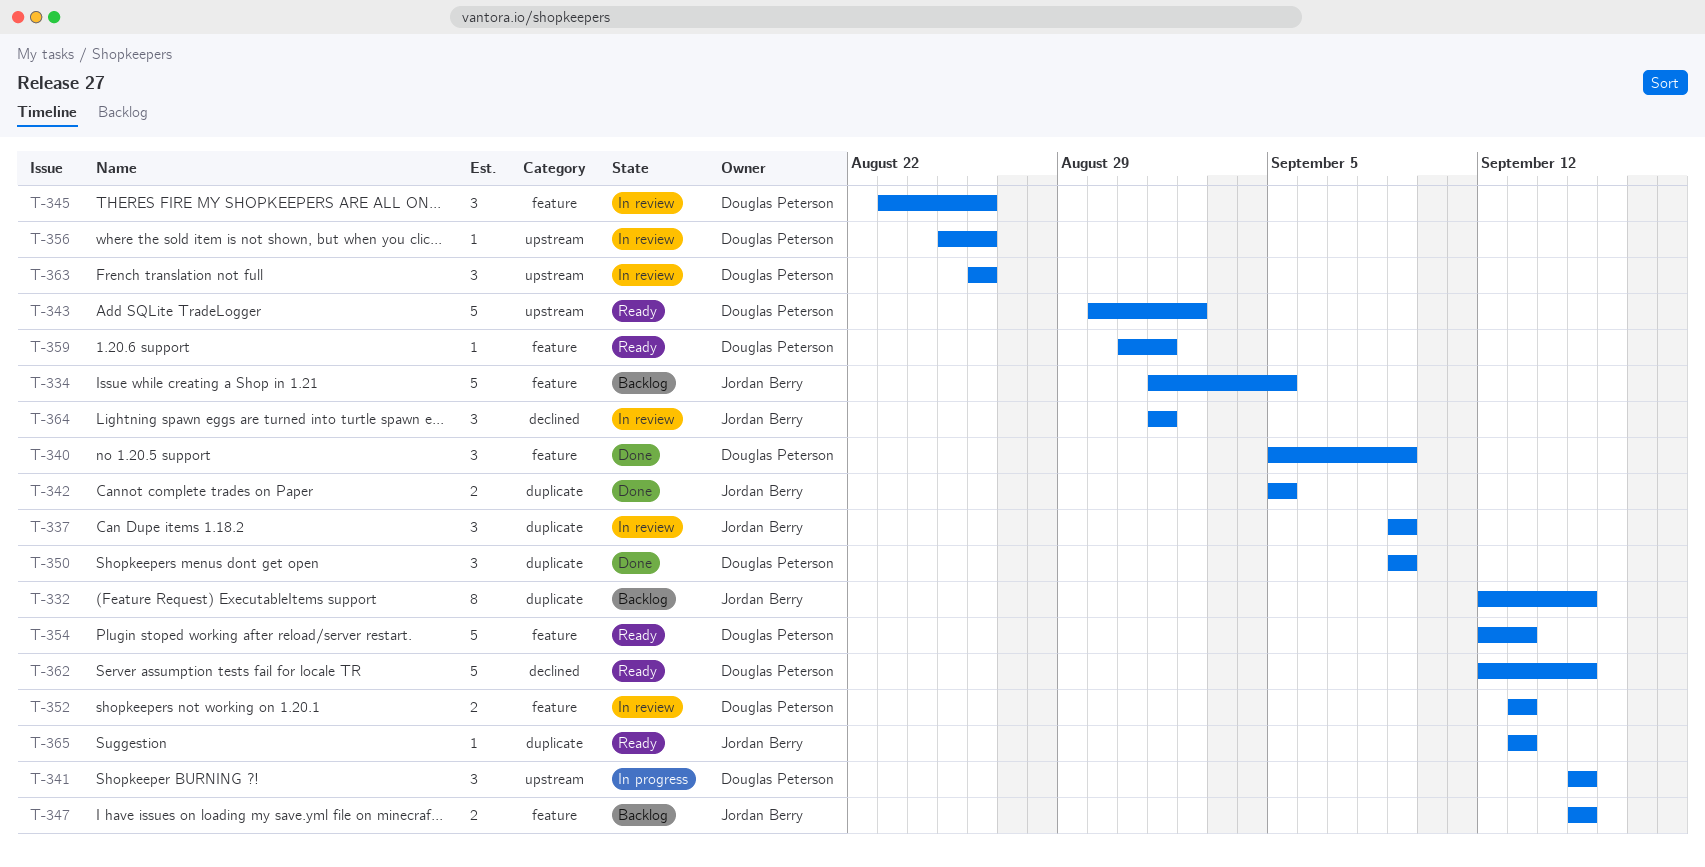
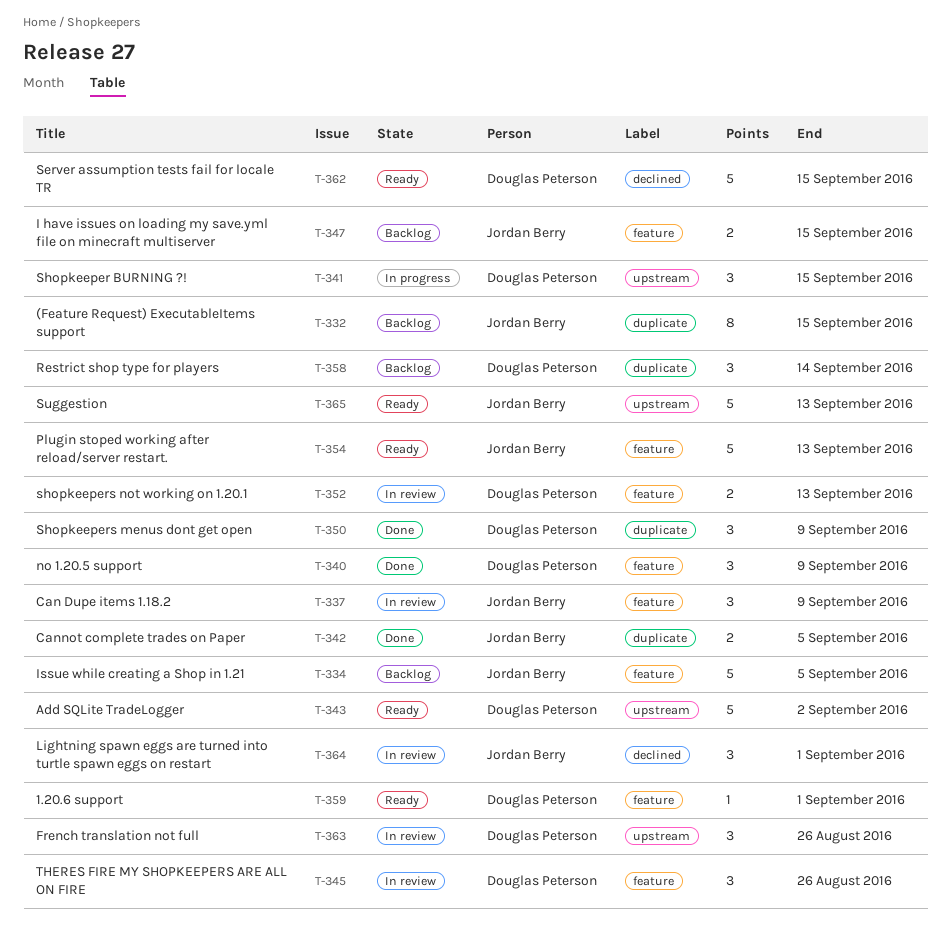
T-337, label: duplicate -> feature
T-354, owner: Douglas Peterson -> Jordan Berry
T-356: present -> none
T-358: none -> present
T-365, label: duplicate -> upstream
T-365, estimate: 1 -> 5

